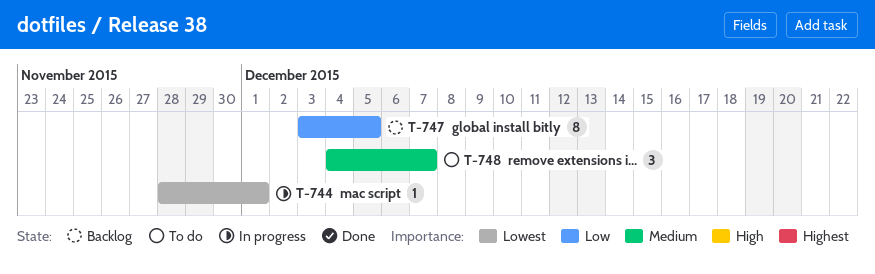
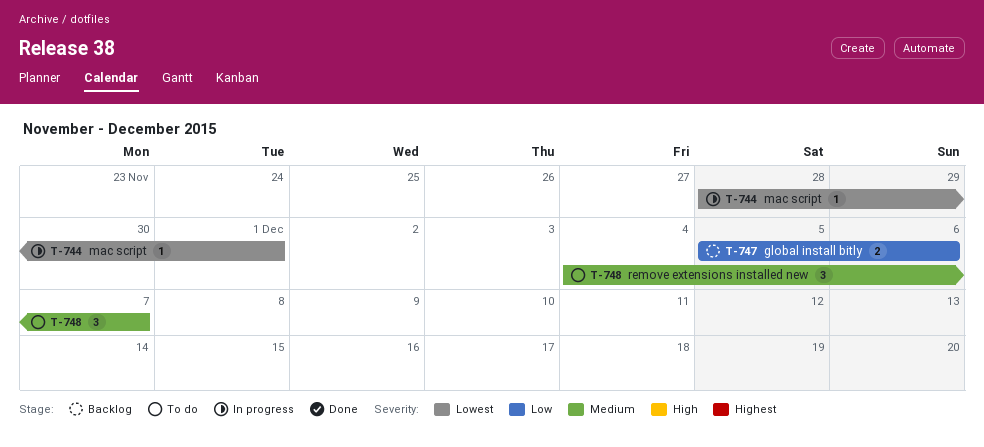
T-747, estimate: 8 -> 2
T-747, start: Dec 3 -> Dec 5
T-747, due: Dec 5 -> Dec 6

